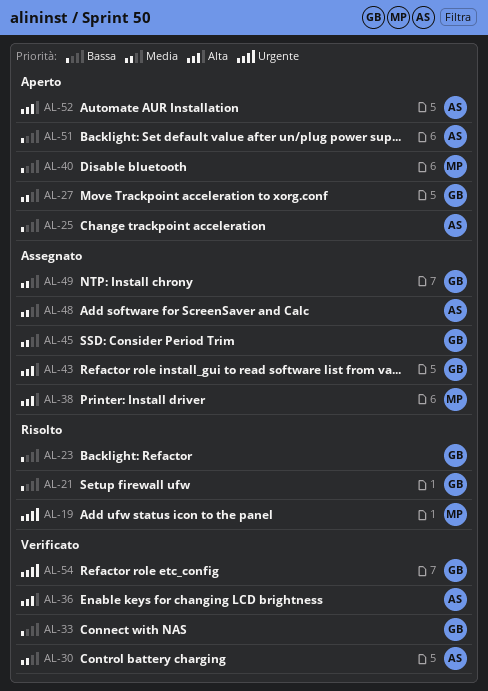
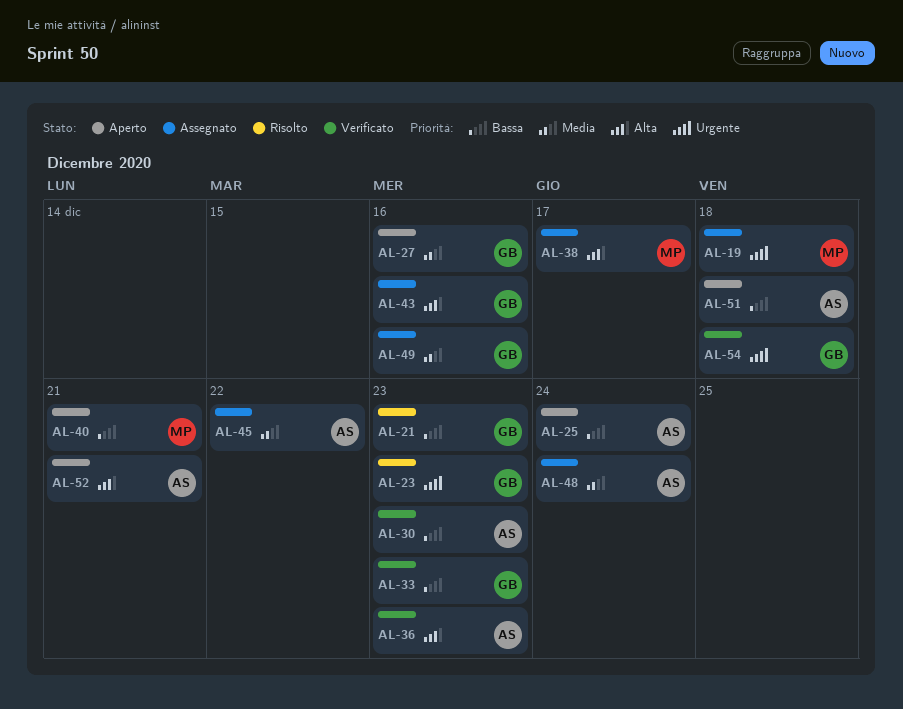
AL-19, status: Risolto -> Assegnato
AL-23, priority: Bassa -> Urgente
AL-30, priority: Media -> Bassa
AL-45, owner: GB -> AS

